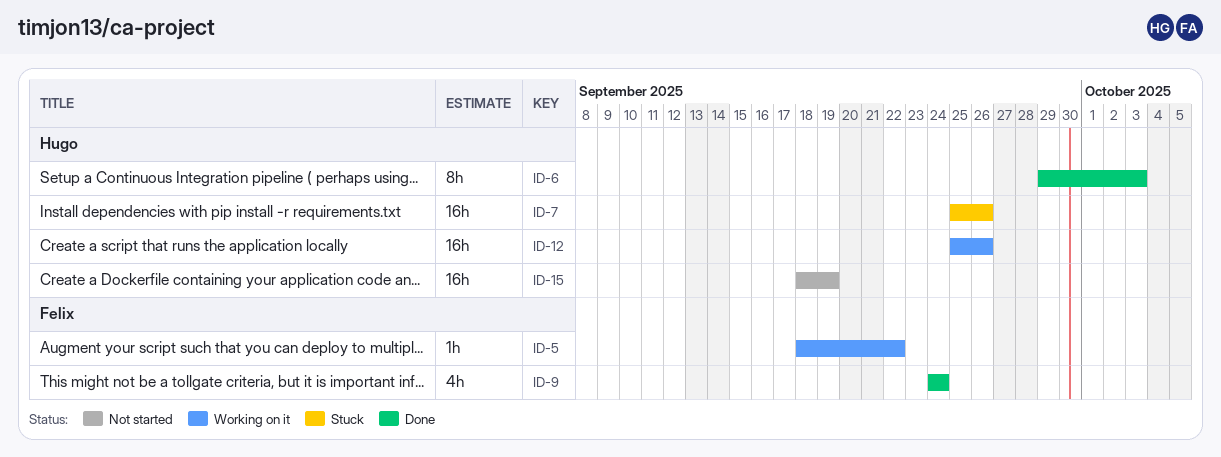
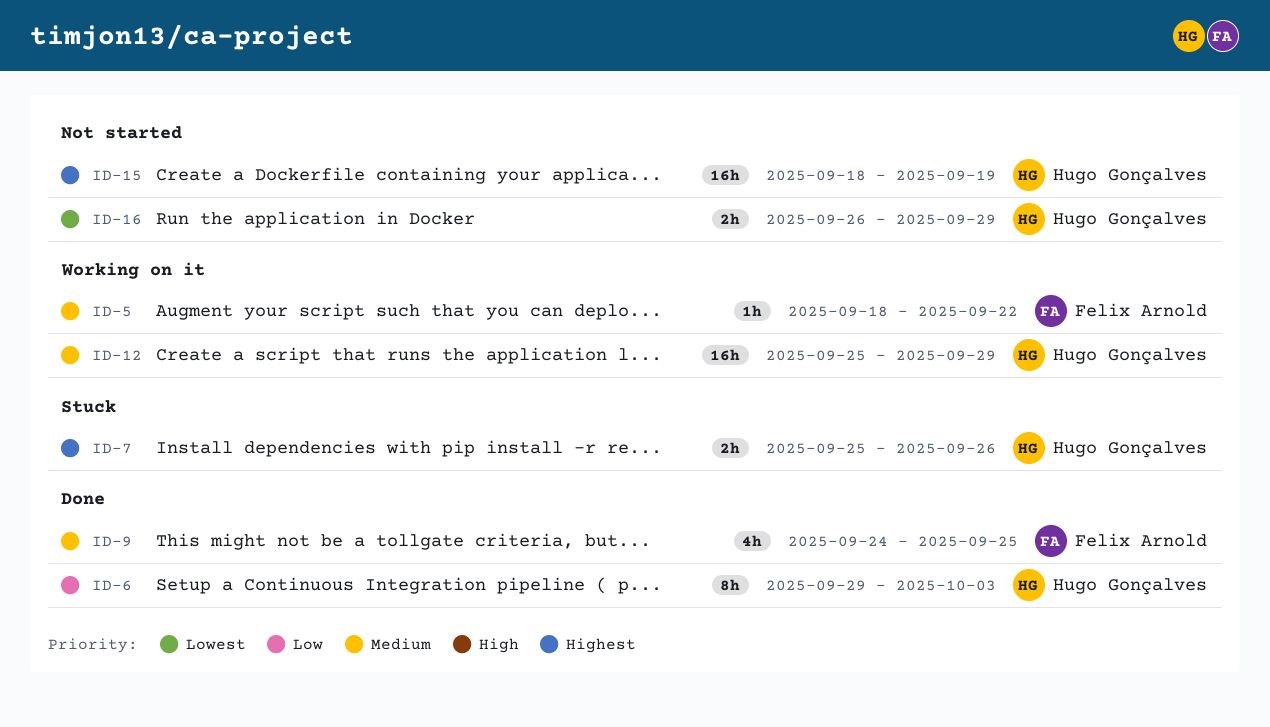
ID-7, estimate: 16h -> 2h
ID-9, due: Sep 24 -> Sep 25
ID-12, due: Sep 26 -> Sep 29
ID-16: none -> present

